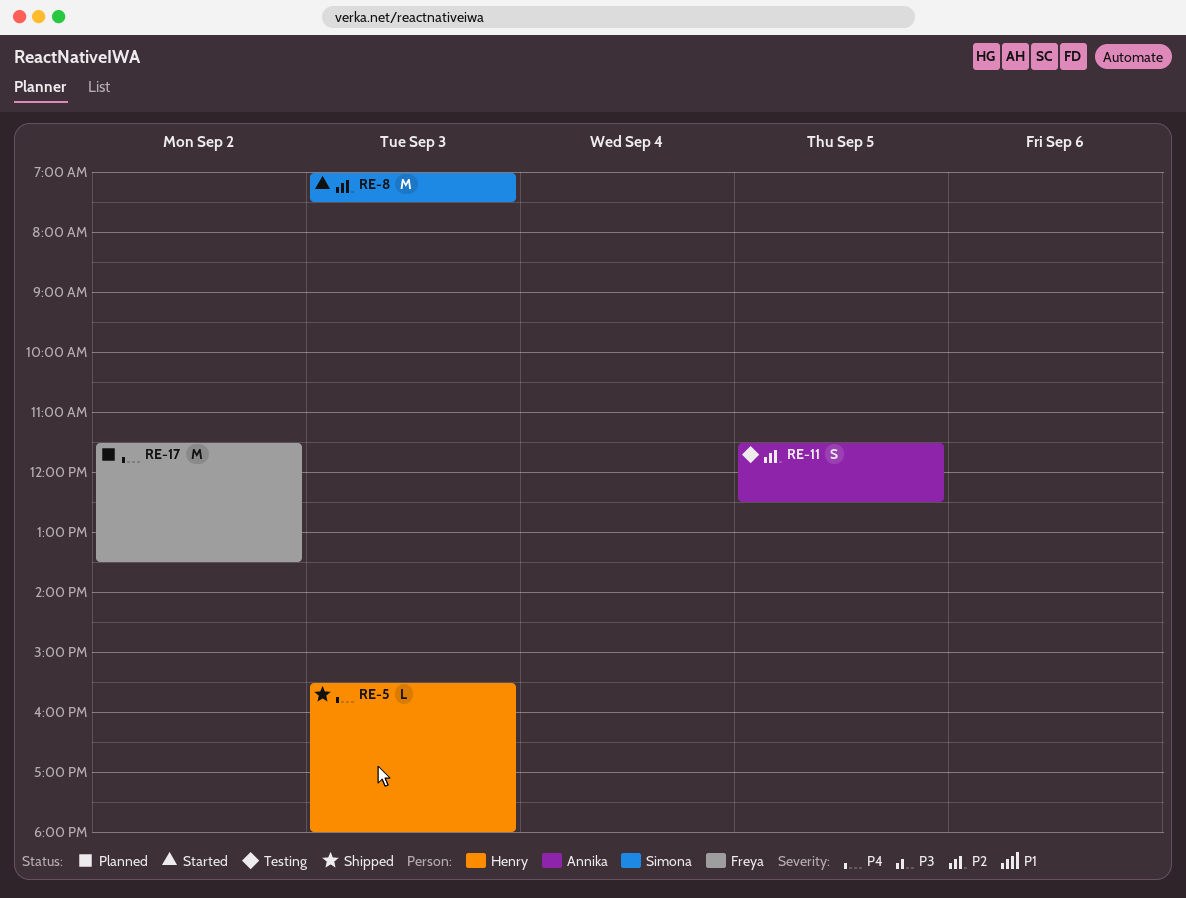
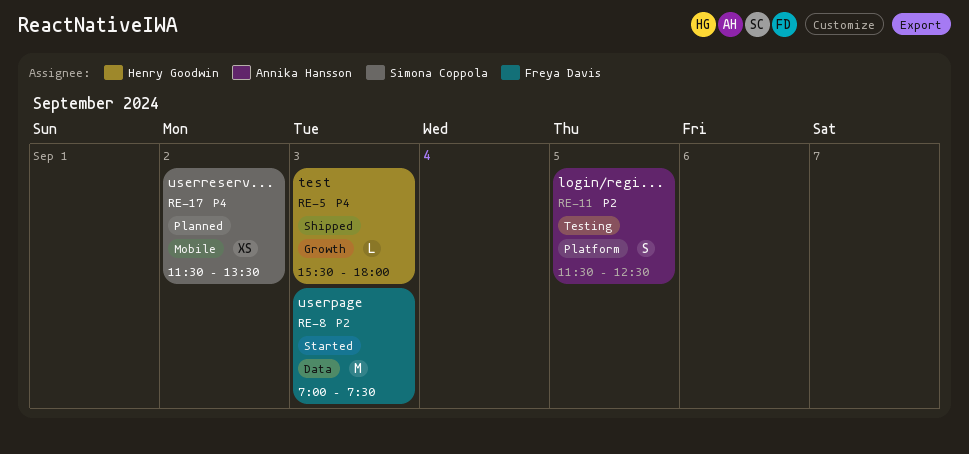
RE-8, owner: Simona Coppola -> Freya Davis
RE-17, owner: Freya Davis -> Simona Coppola
RE-17, estimate: M -> XS

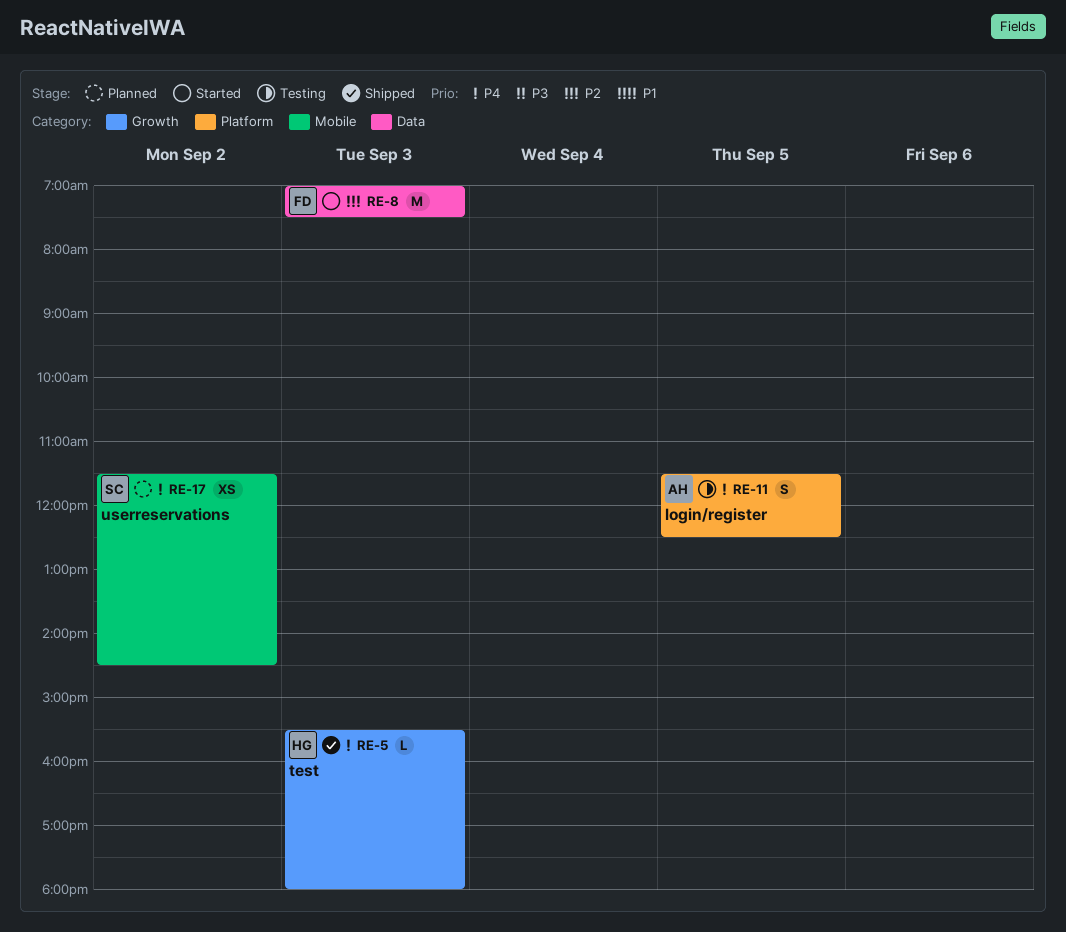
RE-11, priority: P2 -> P4
RE-17, ends: 13:30 -> 14:30

